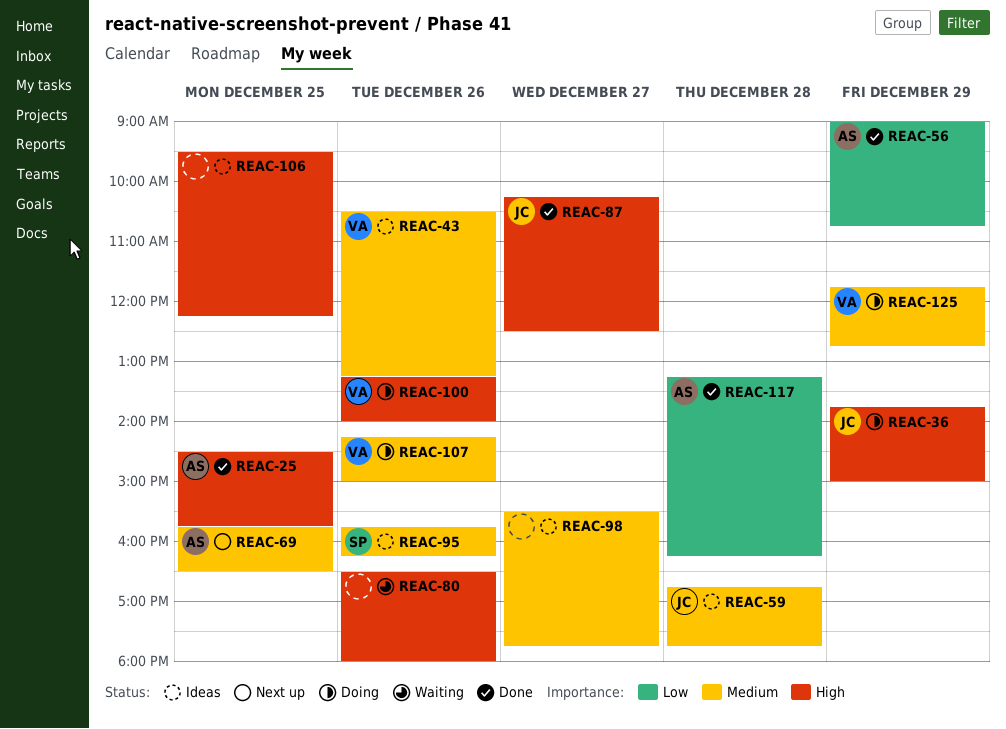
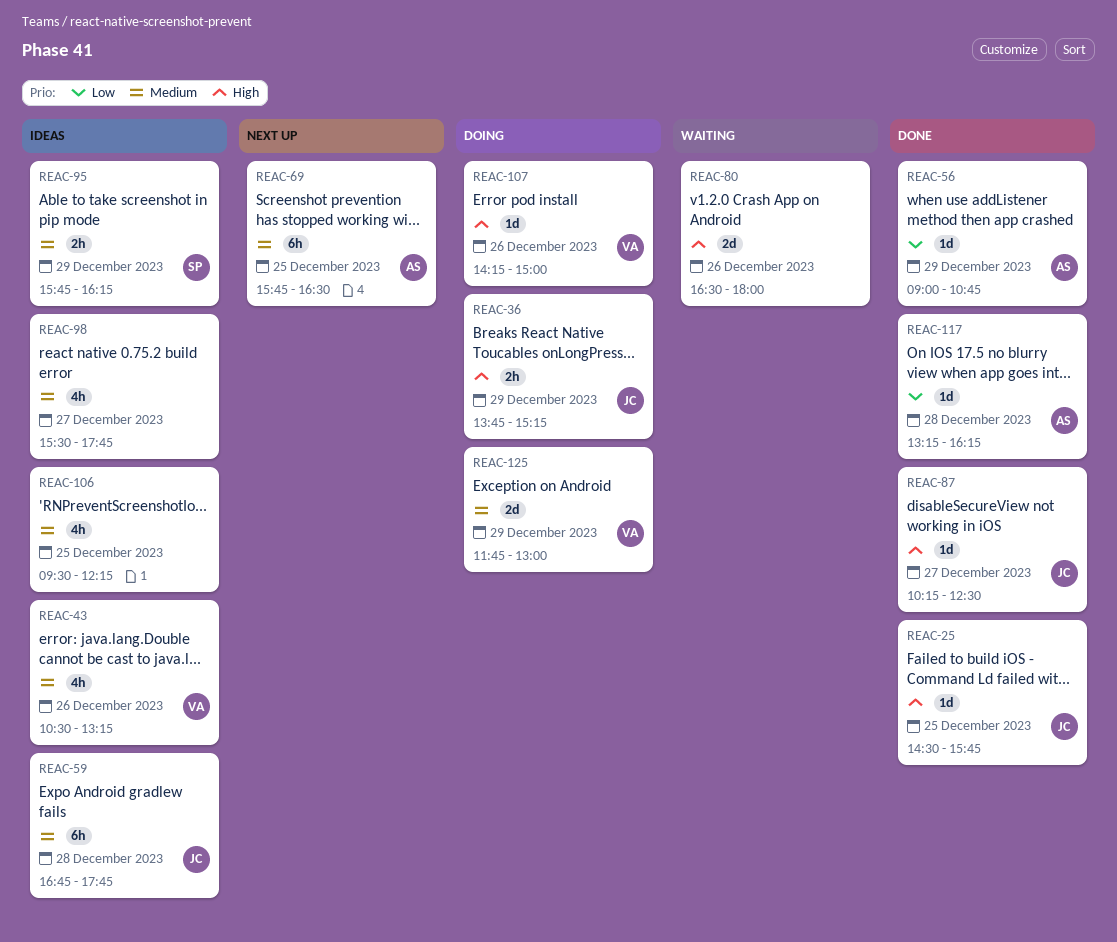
REAC-25, owner: AS -> JC
REAC-36, ends: 15:00 -> 15:15
REAC-95, day: Dec 26 -> Dec 29
REAC-100: present -> none
REAC-106, priority: High -> Medium
REAC-107, priority: Medium -> High
REAC-125, ends: 12:45 -> 13:00

